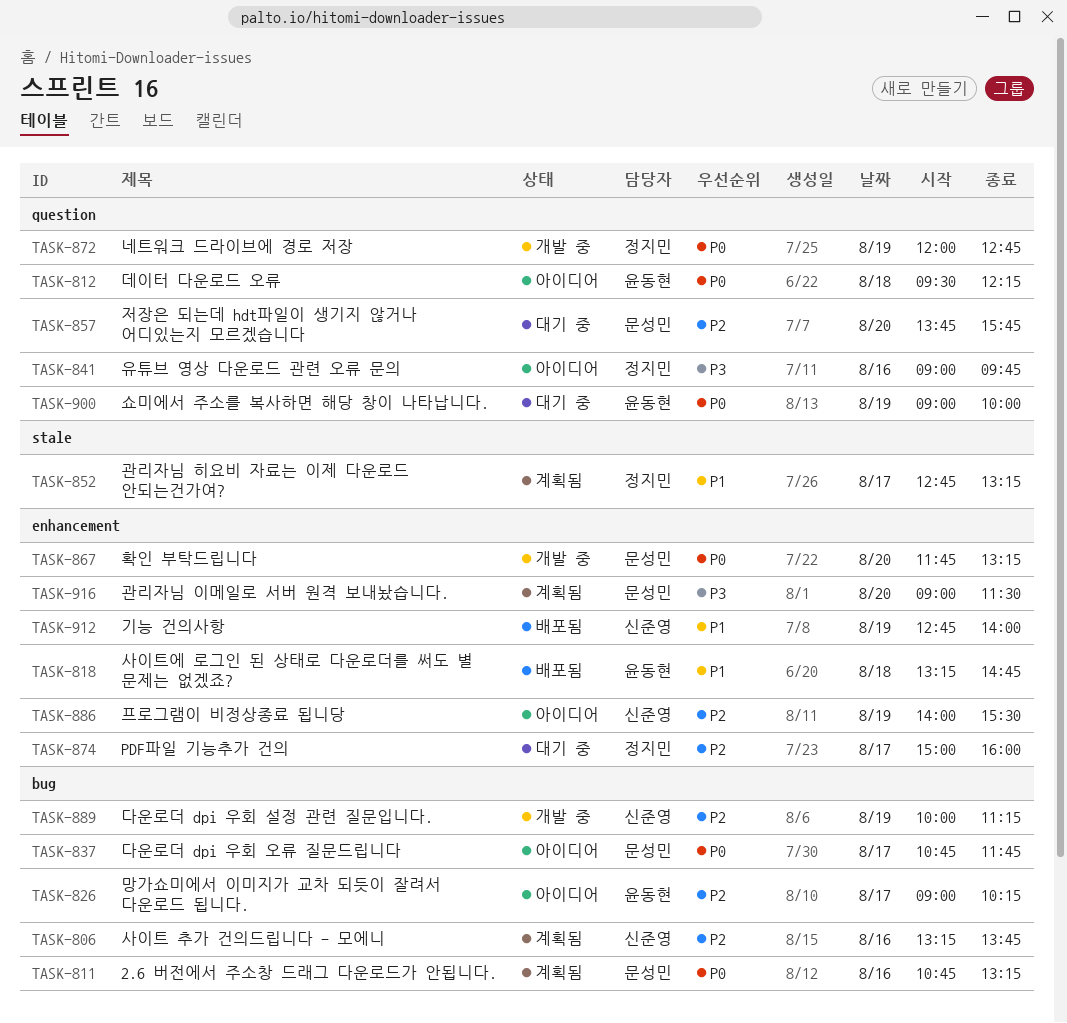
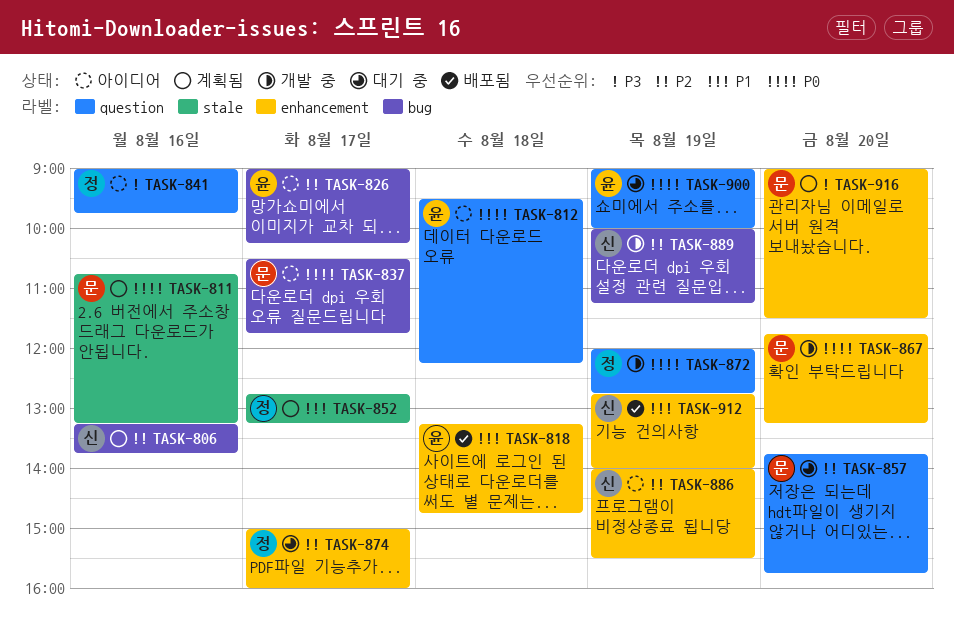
TASK-811, label: bug -> stale
TASK-837, begins: 10:45 -> 10:30

